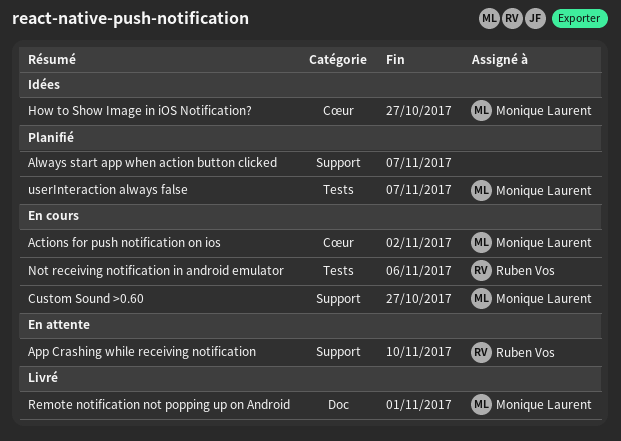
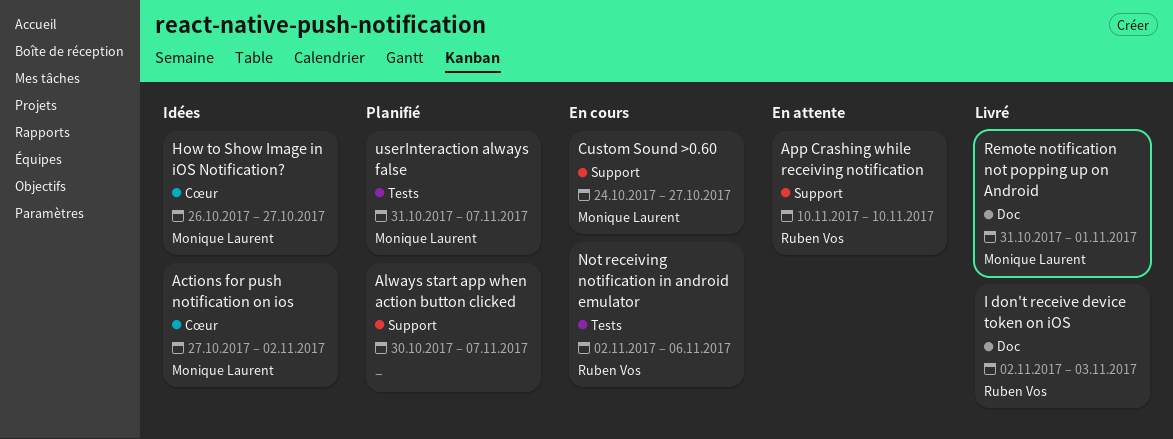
Actions for push notification on ios, status: En cours -> Idées
I don't receive device token on iOS: none -> present

